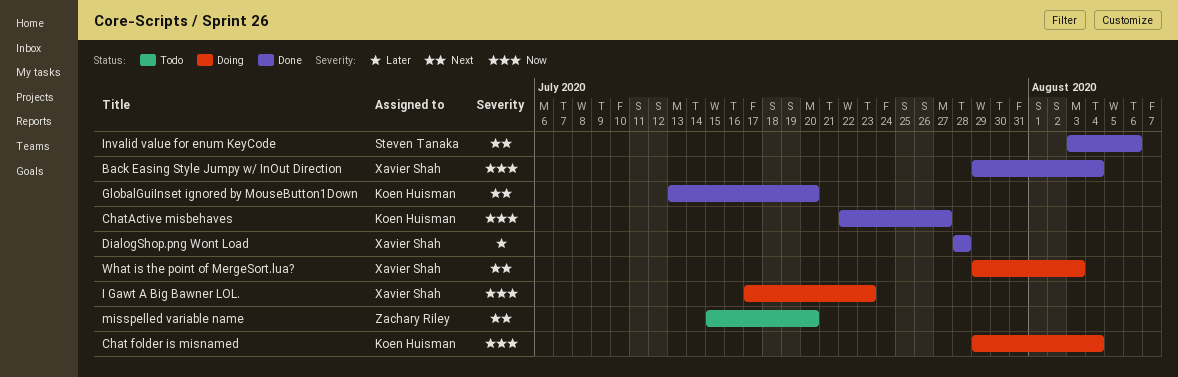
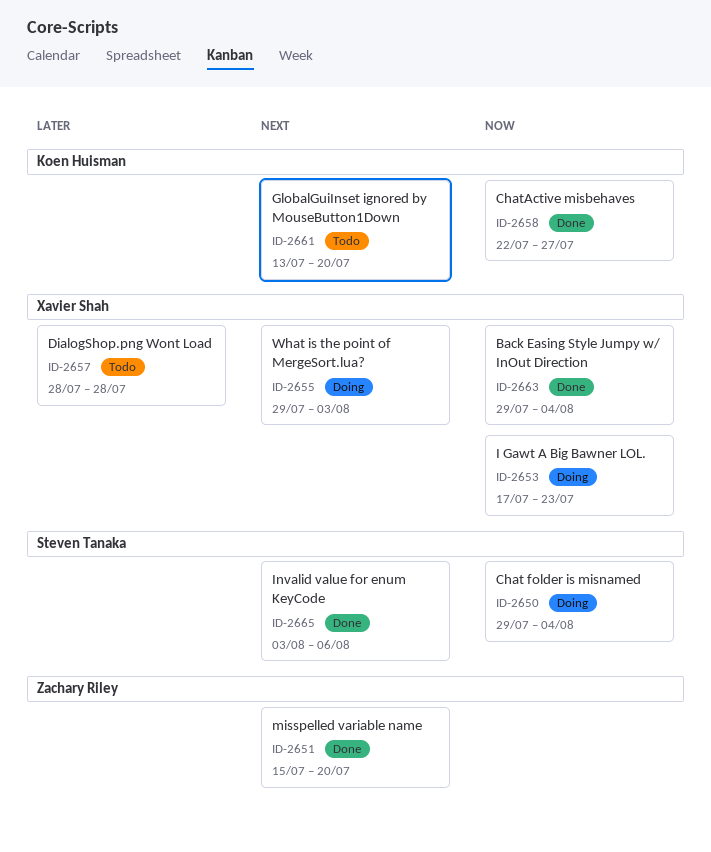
Chat folder is misnamed, owner: Koen Huisman -> Steven Tanaka
DialogShop.png Wont Load, status: Done -> Todo
GlobalGuiInset ignored by MouseButton1Down, status: Done -> Todo
misspelled variable name, status: Todo -> Done

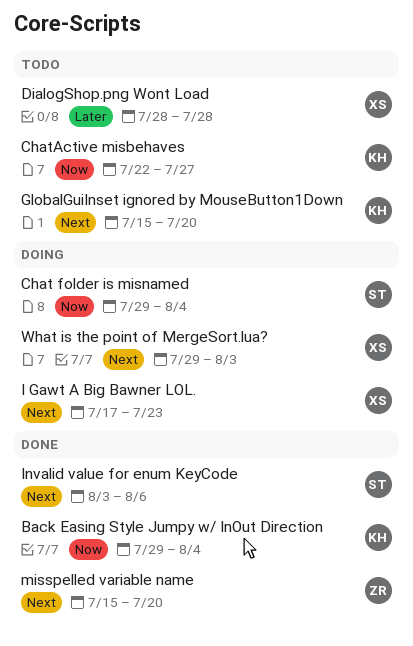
Back Easing Style Jumpy w/ InOut Direction, owner: Xavier Shah -> Koen Huisman
ChatActive misbehaves, status: Done -> Todo
GlobalGuiInset ignored by MouseButton1Down, start: Jul 13 -> Jul 15
I Gawt A Big Bawner LOL., priority: Now -> Next

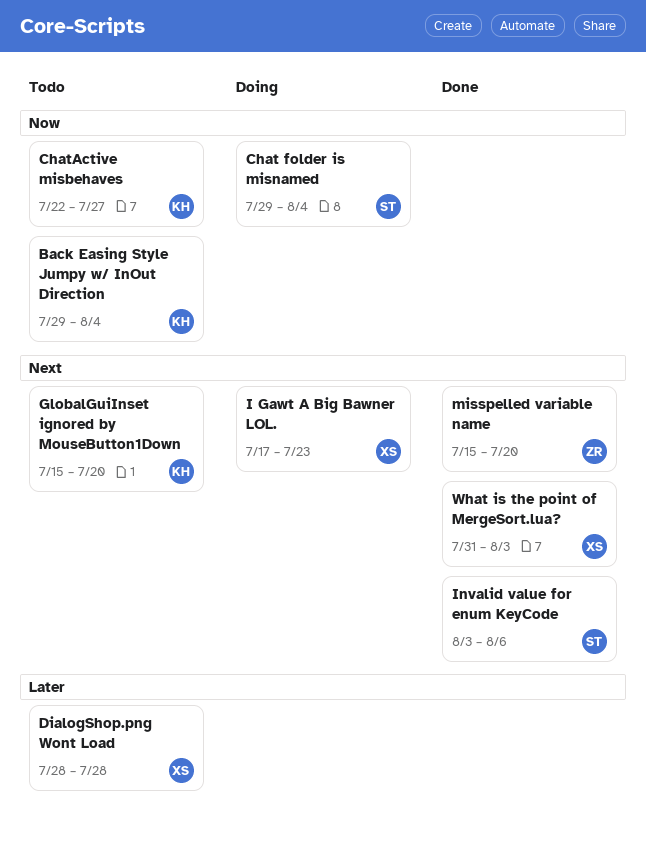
Back Easing Style Jumpy w/ InOut Direction, status: Done -> Todo
What is the point of MergeSort.lua?, status: Doing -> Done
What is the point of MergeSort.lua?, start: Jul 29 -> Jul 31

